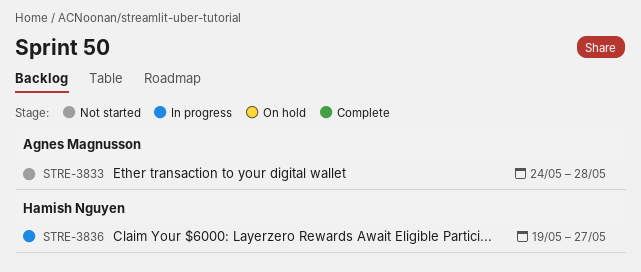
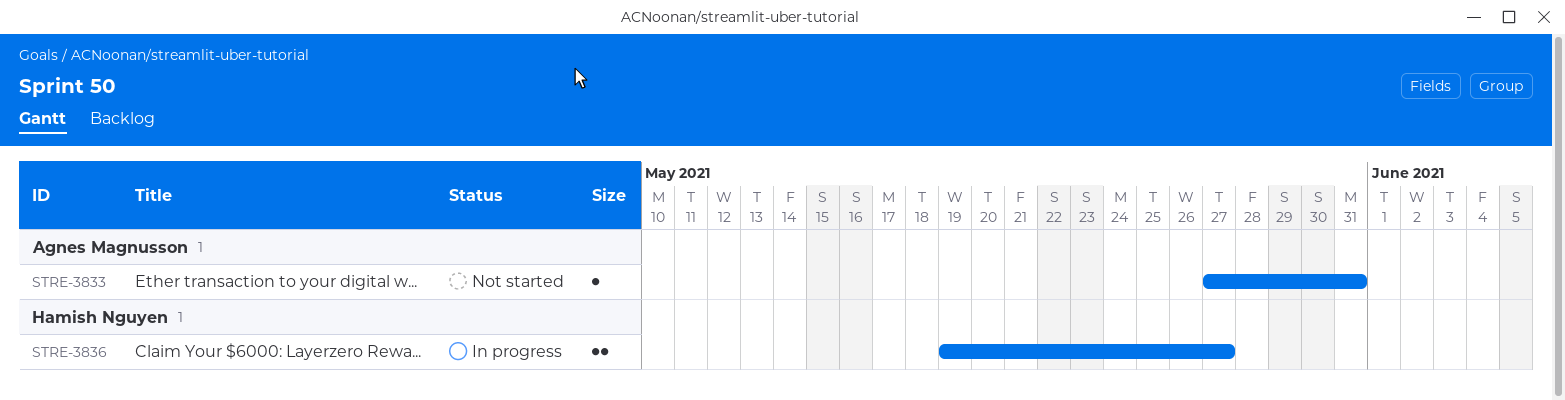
STRE-3833, start: May 24 -> May 27
STRE-3833, due: May 28 -> May 31

